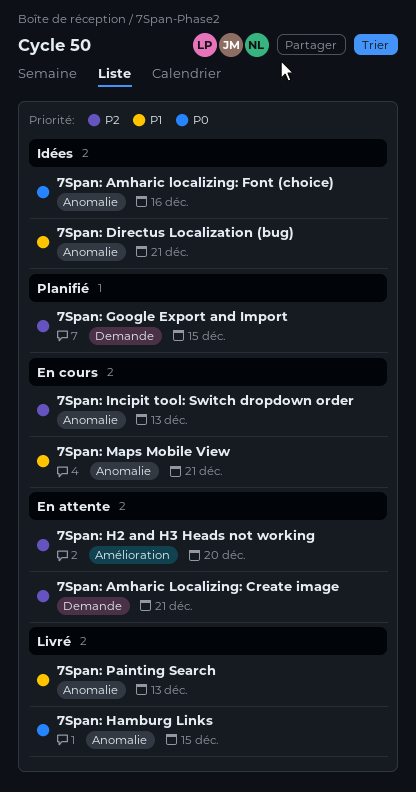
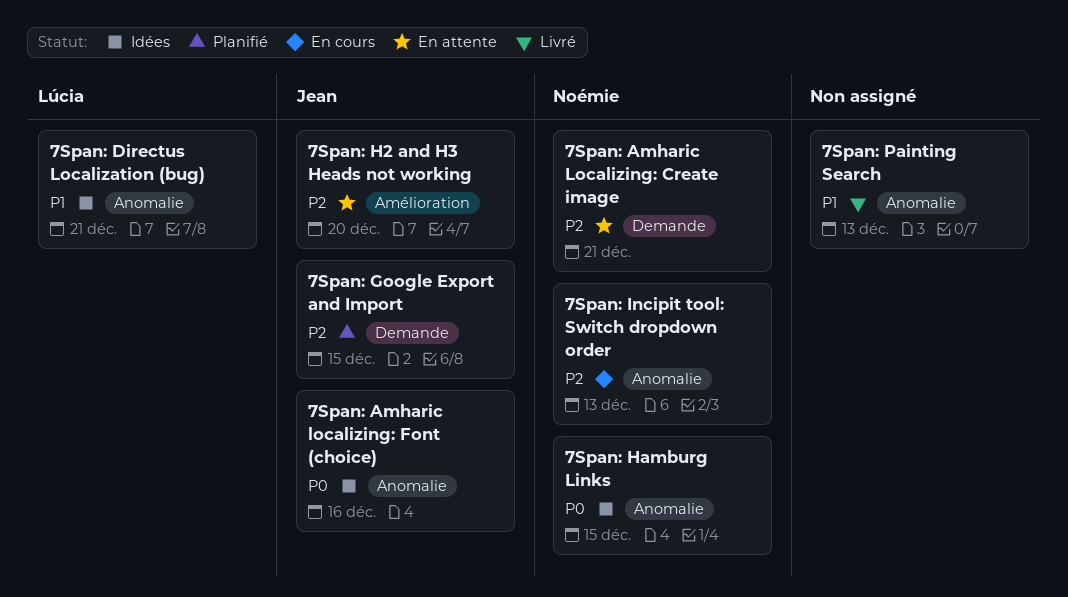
7Span: Hamburg Links, status: Livré -> Idées
7Span: Maps Mobile View: present -> none

